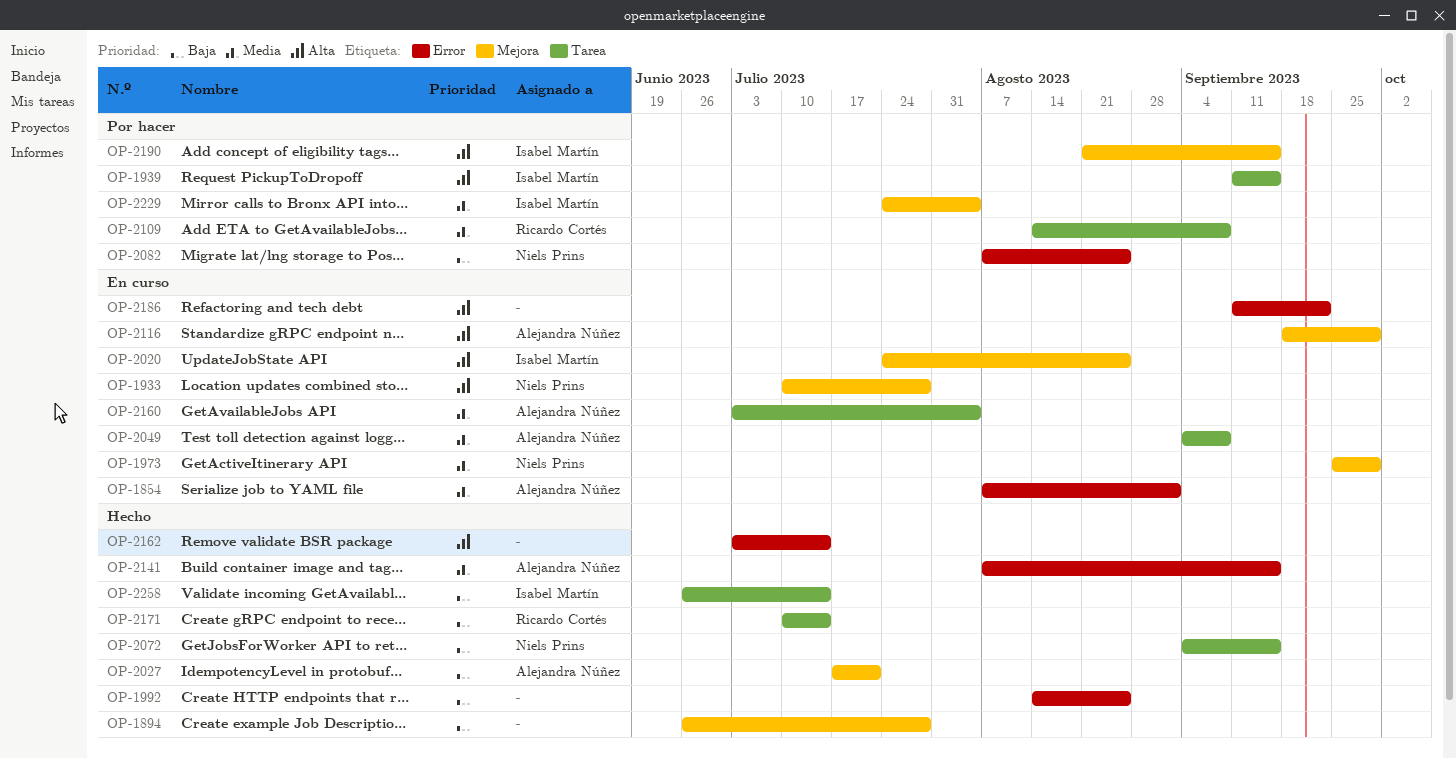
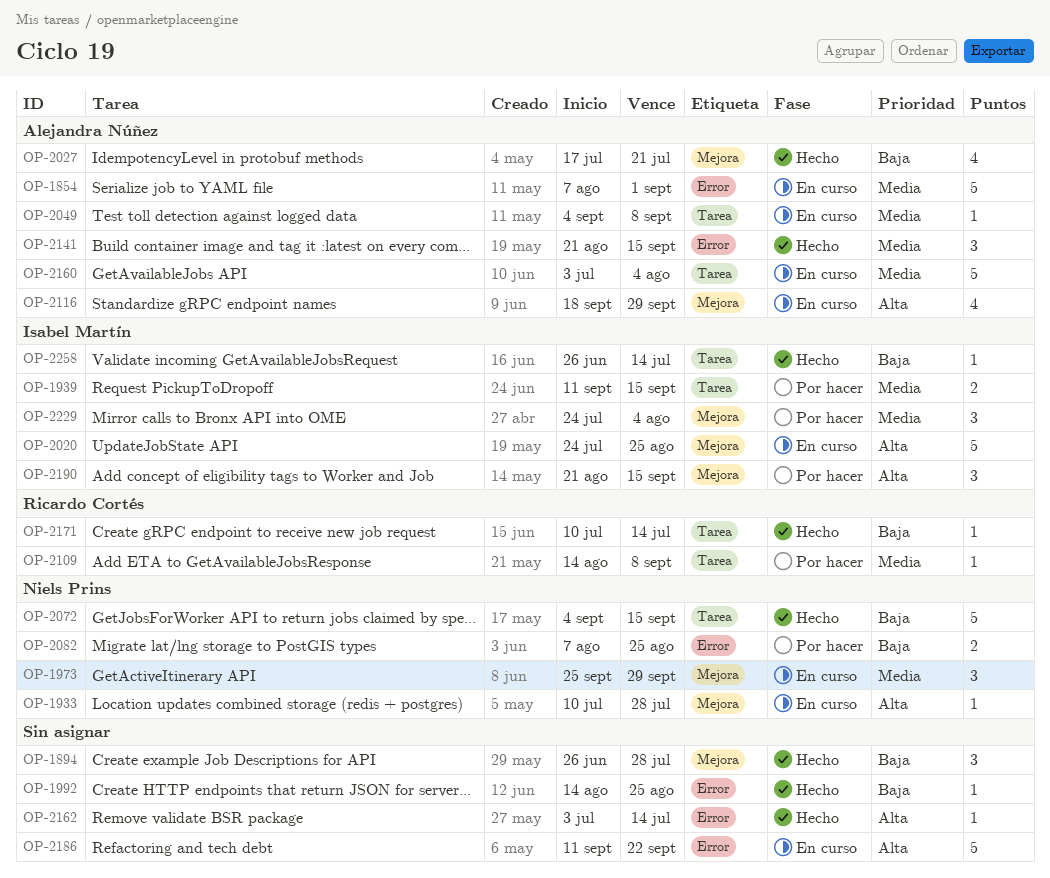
OP-1939, priority: Alta -> Media
OP-2141, start: Aug 7 -> Aug 21

